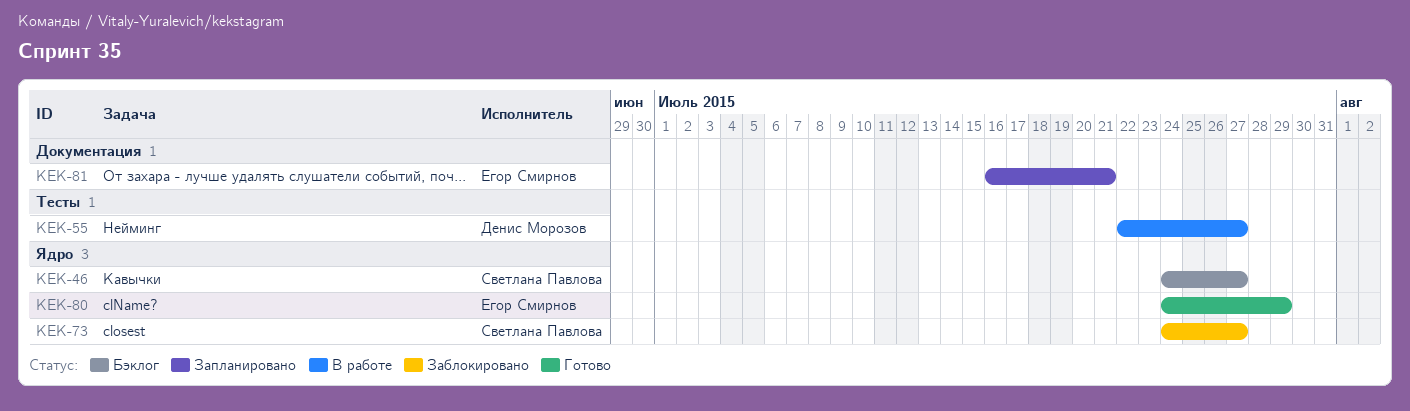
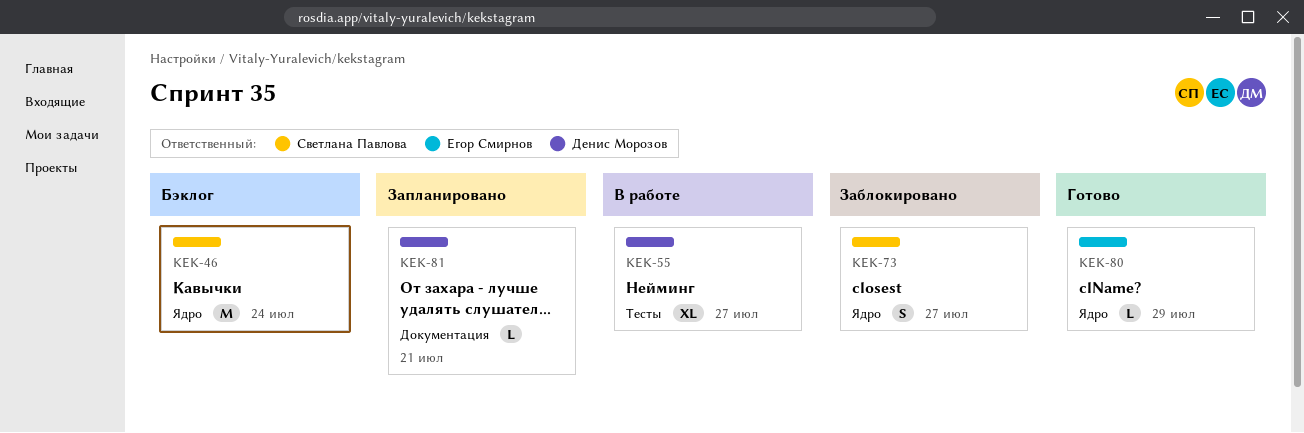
KEK-46, due: Jul 27 -> Jul 24
KEK-81, owner: Егор Смирнов -> Денис Морозов

